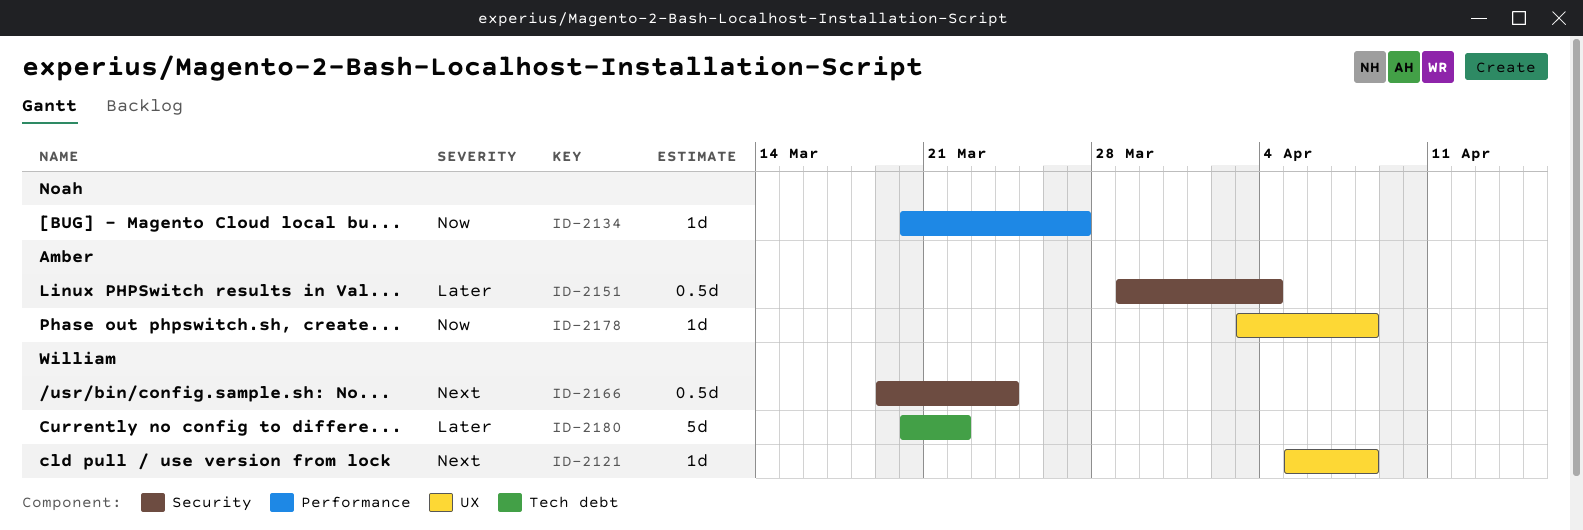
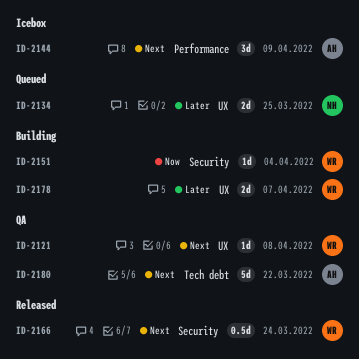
ID-2134, priority: Now -> Later
ID-2134, label: Performance -> UX
ID-2134, estimate: 1d -> 2d
ID-2134, due: Mar 27 -> Mar 25
ID-2144: none -> present
ID-2151, owner: Amber -> William
ID-2151, priority: Later -> Now
ID-2151, estimate: 0.5d -> 1d
ID-2178, owner: Amber -> William
ID-2178, priority: Now -> Later
ID-2178, estimate: 1d -> 2d
ID-2178, due: Apr 8 -> Apr 7
ID-2180, owner: William -> Amber
ID-2180, priority: Later -> Next

